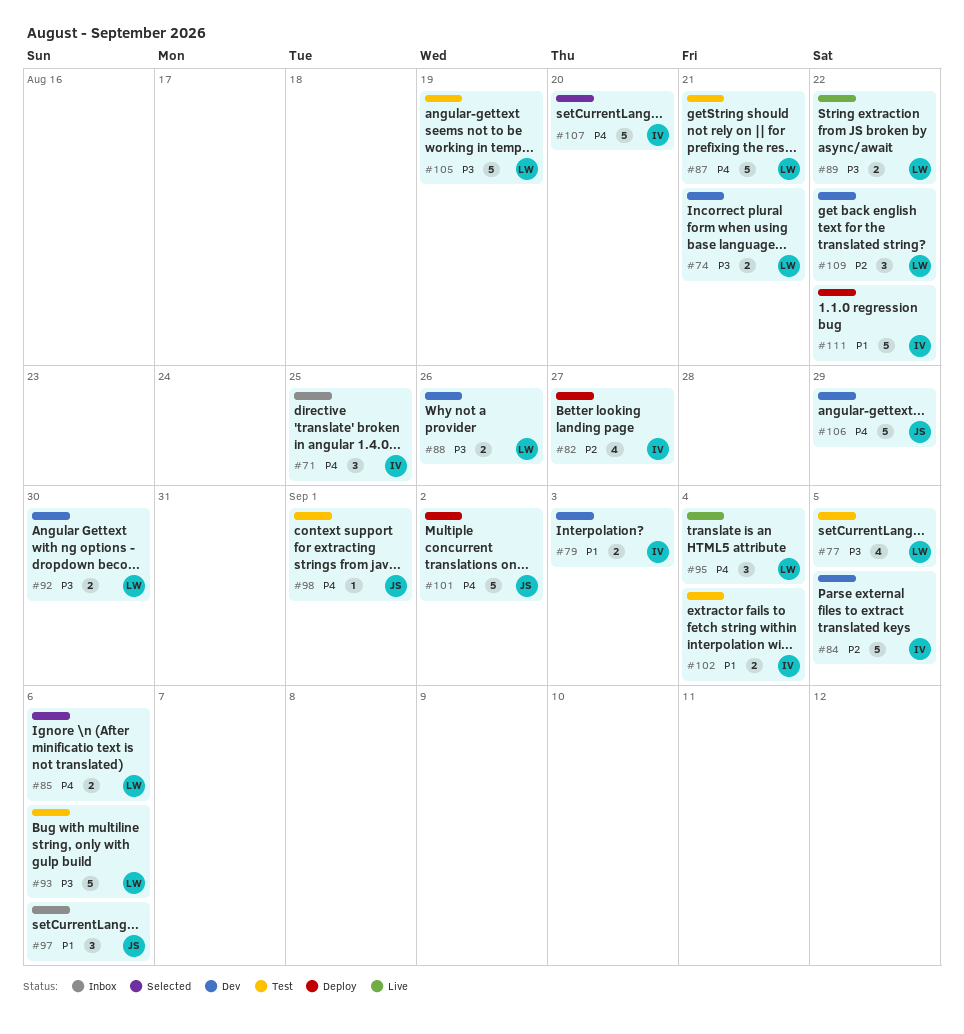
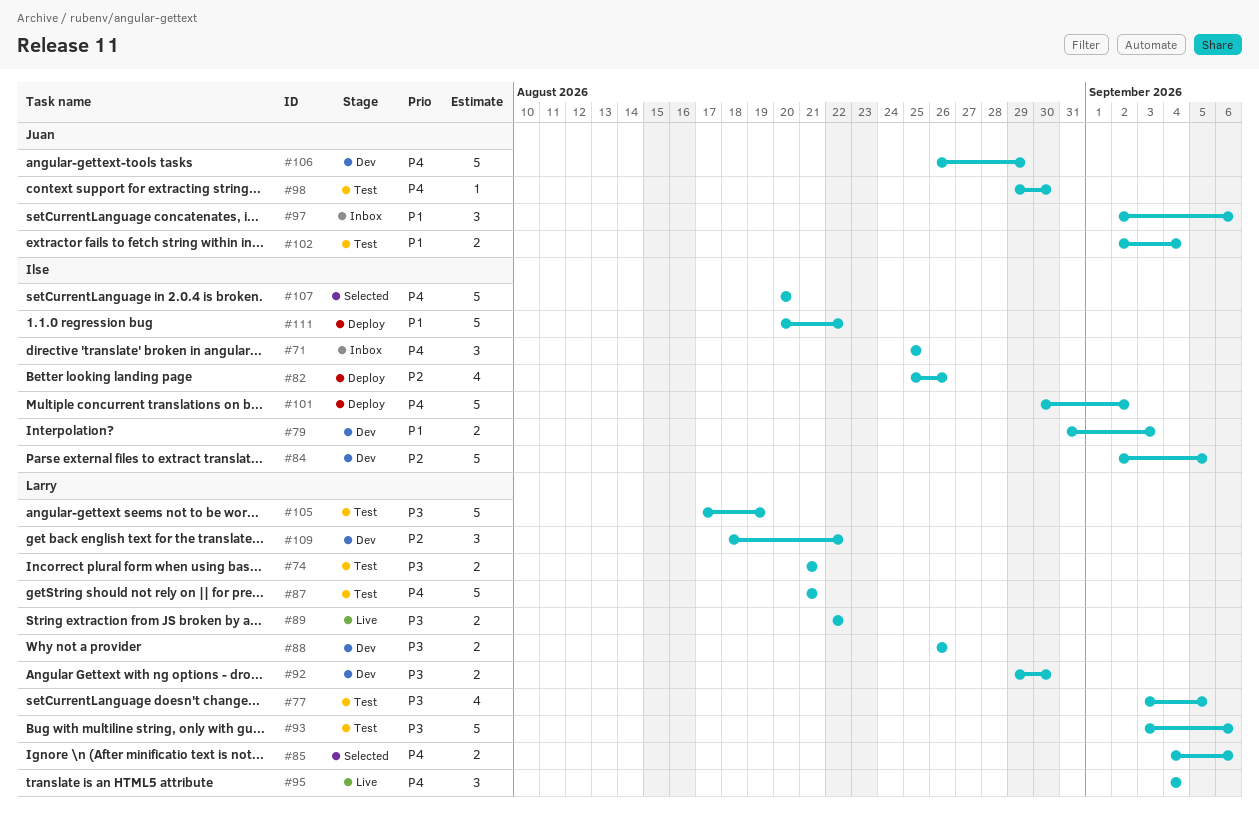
#74, status: Dev -> Test
#82, due: Aug 27 -> Aug 26
#98, due: Sep 1 -> Aug 30
#101, owner: Juan -> Ilse
#102, owner: Ilse -> Juan

